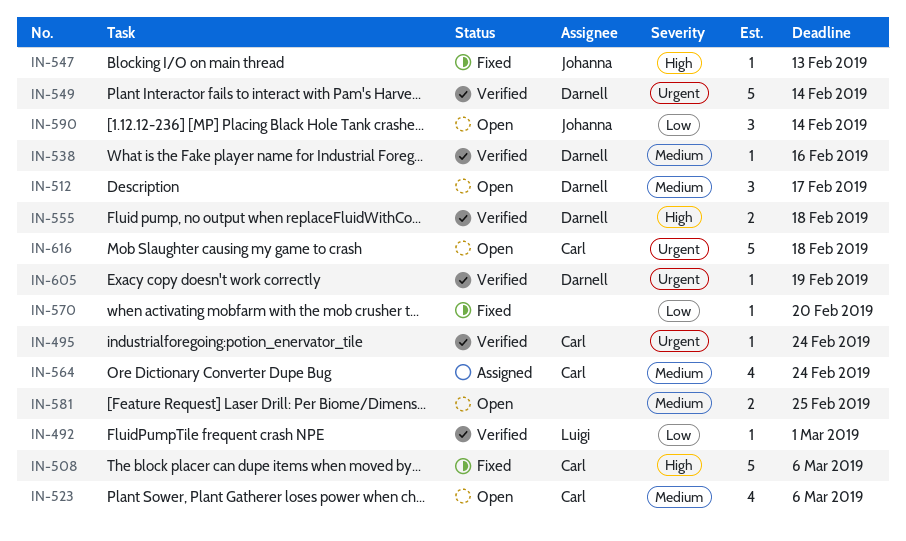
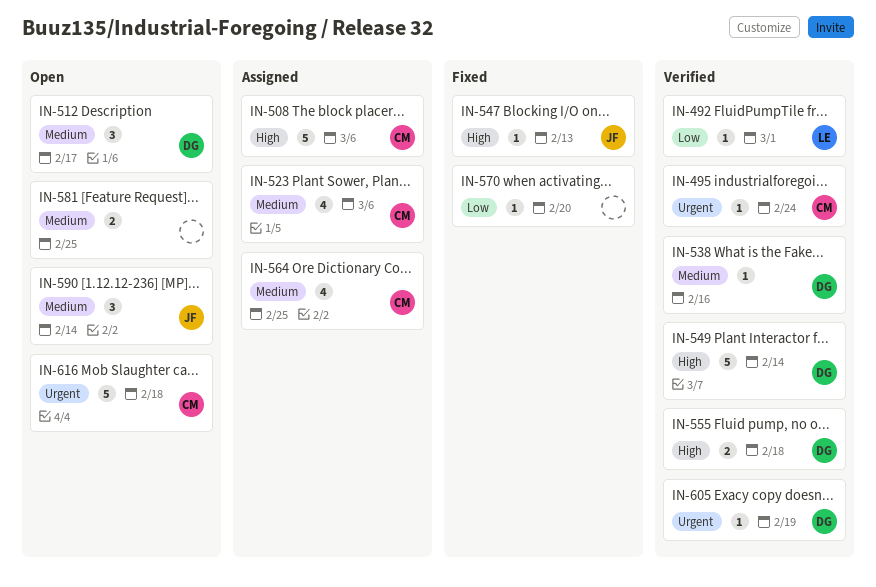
IN-508, status: Fixed -> Assigned
IN-523, status: Open -> Assigned
IN-549, priority: Urgent -> High
IN-564, due: Feb 24 -> Feb 25
IN-590, priority: Low -> Medium

